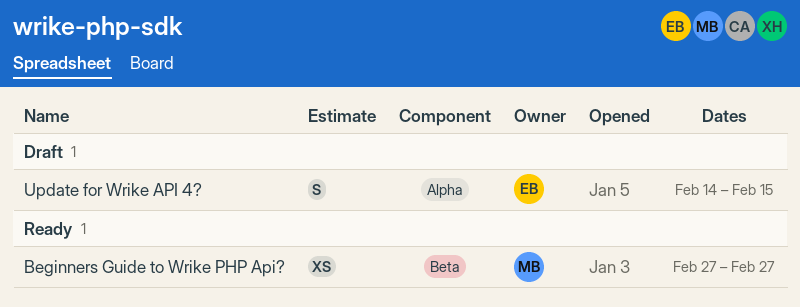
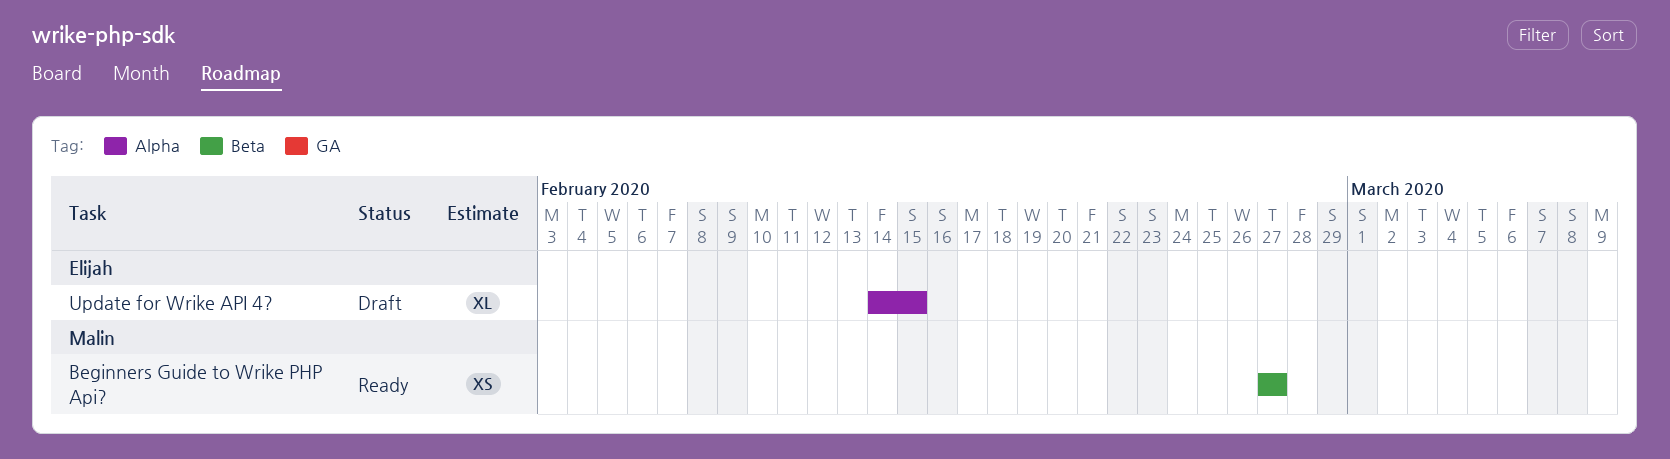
Update for Wrike API 4?, estimate: S -> XL

